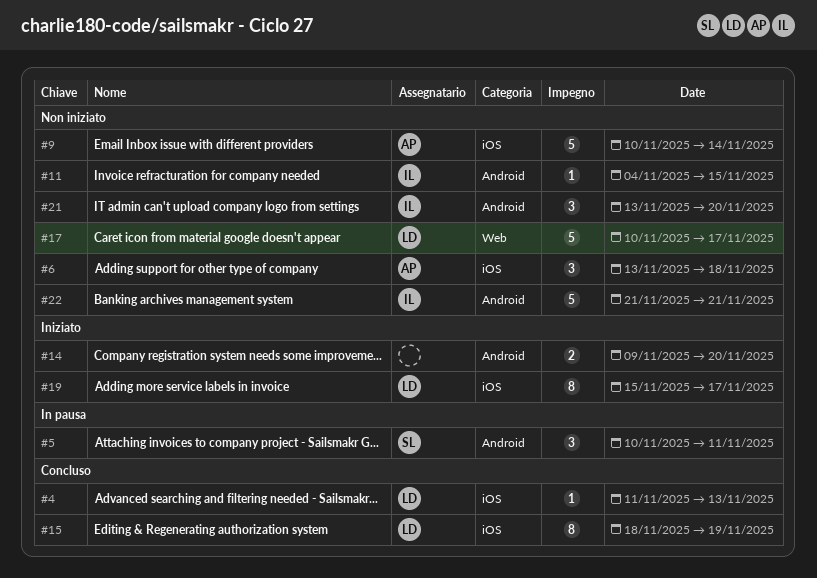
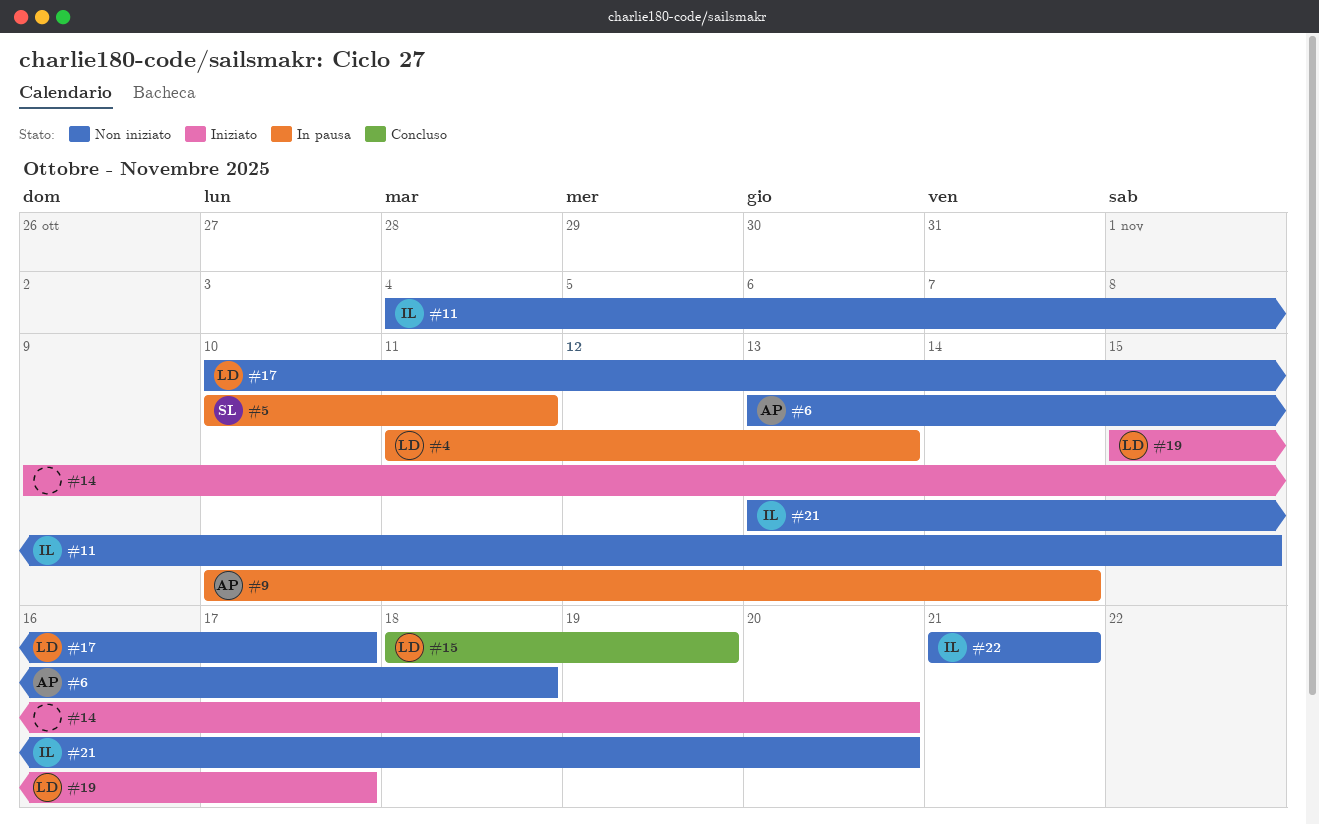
#4, status: Concluso -> In pausa
#9, status: Non iniziato -> In pausa

